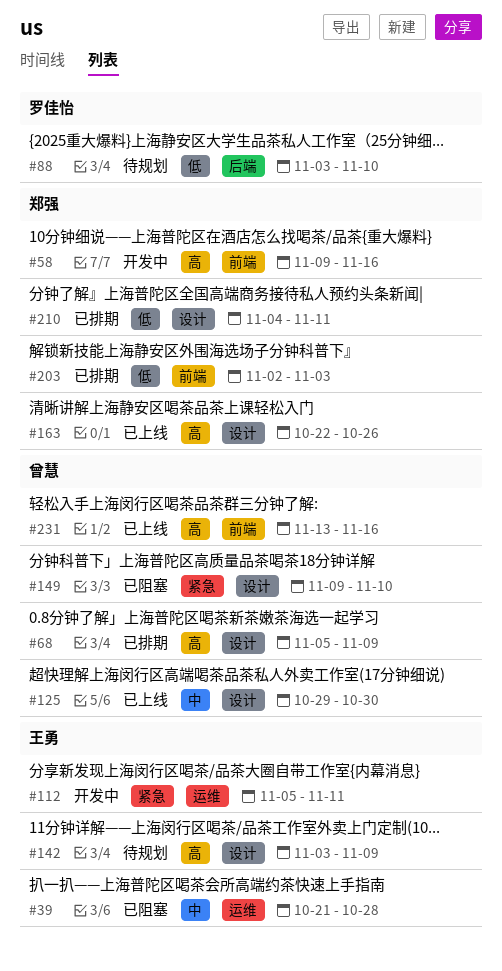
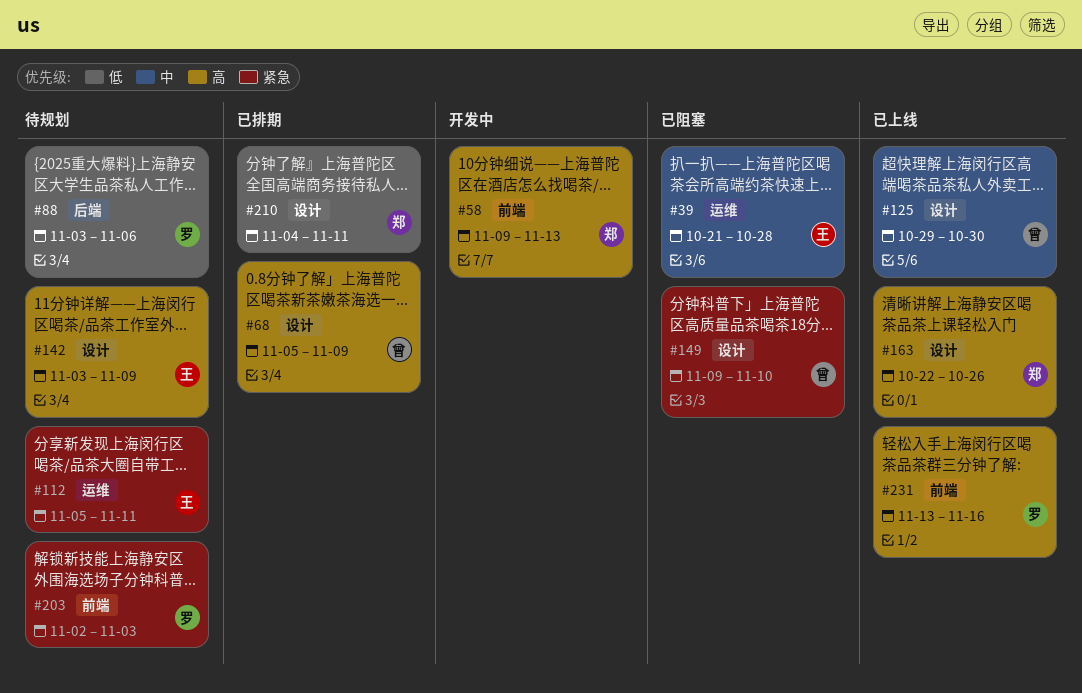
#58, due: Nov 16 -> Nov 13
#88, due: Nov 10 -> Nov 6
#112, status: 开发中 -> 待规划
#203, status: 已排期 -> 待规划
#203, owner: 郑强 -> 罗佳怡
#203, priority: 低 -> 紧急
#231, owner: 曾慧 -> 罗佳怡

